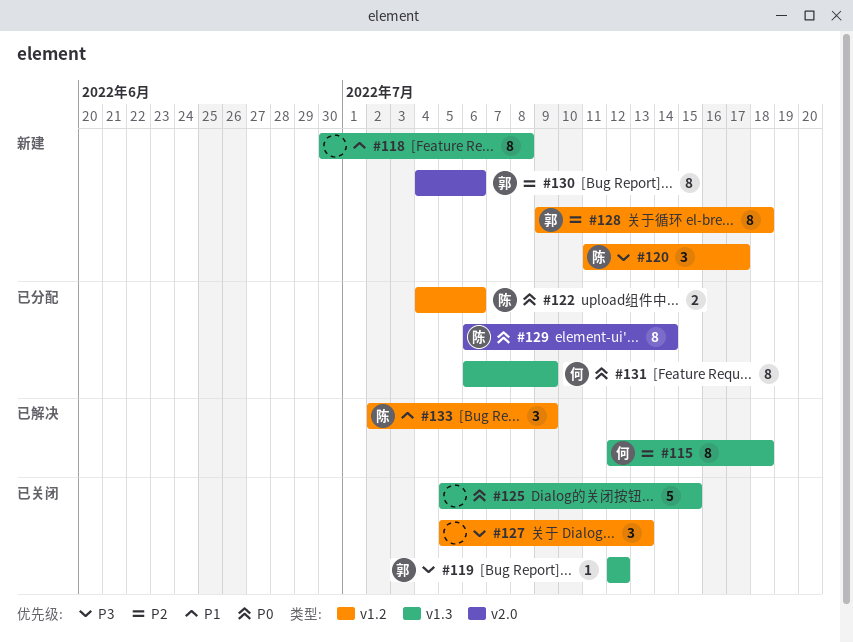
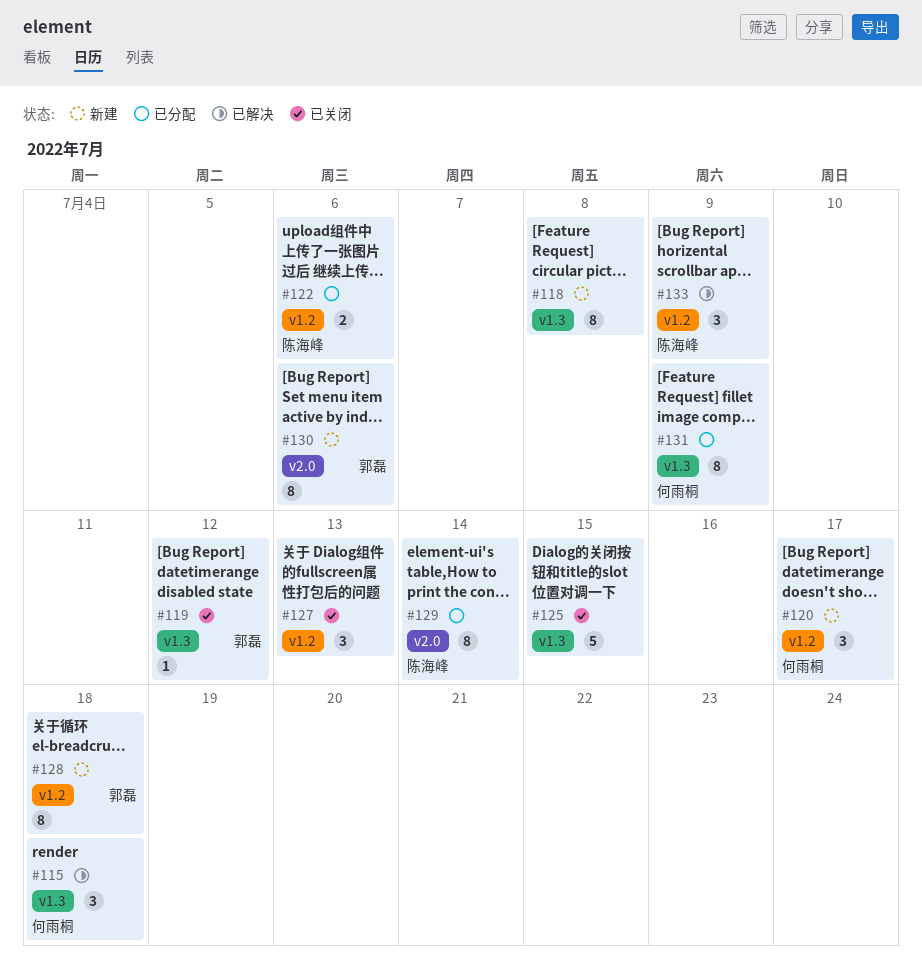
#115, estimate: 8 -> 3
#120, owner: 陈海峰 -> 何雨桐

